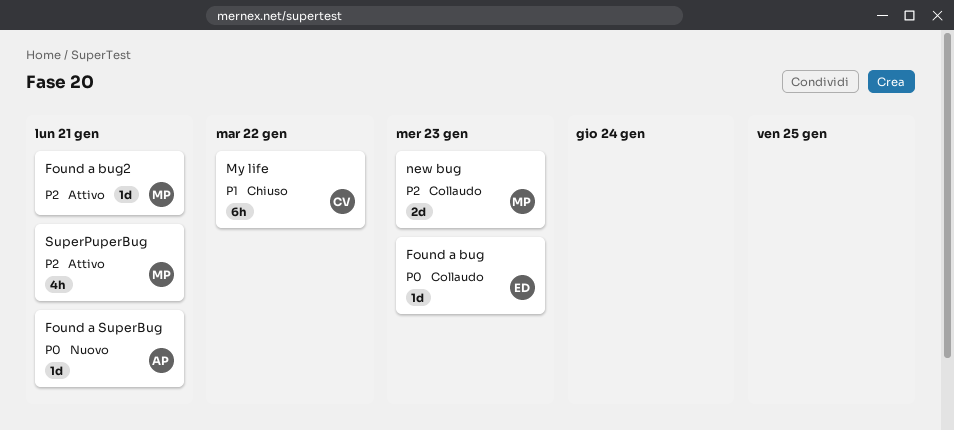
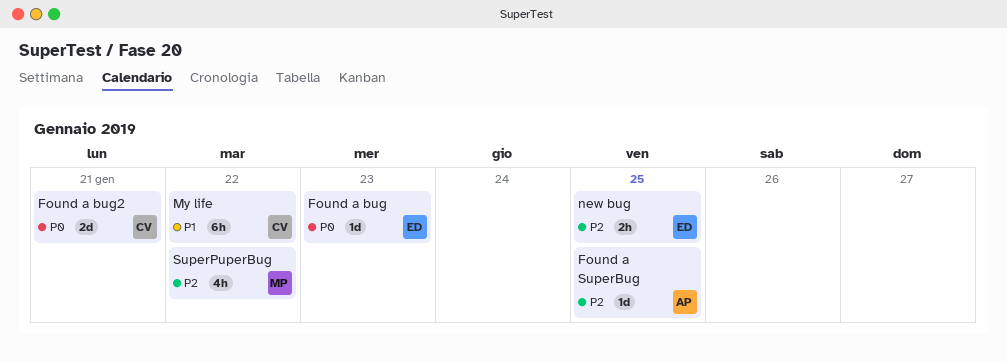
Found a bug2, owner: MP -> CV
Found a bug2, priority: P2 -> P0
Found a bug2, estimate: 1d -> 2d
Found a SuperBug, priority: P0 -> P2
Found a SuperBug, due: Jan 21 -> Jan 25
new bug, owner: MP -> ED
new bug, estimate: 2d -> 2h
new bug, due: Jan 23 -> Jan 25
SuperPuperBug, due: Jan 21 -> Jan 22

